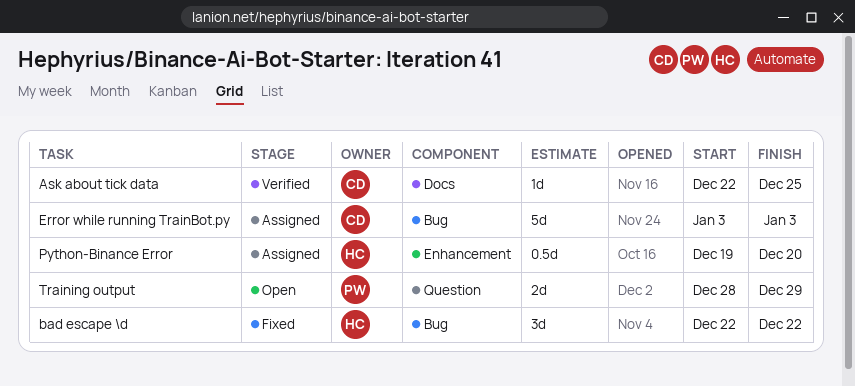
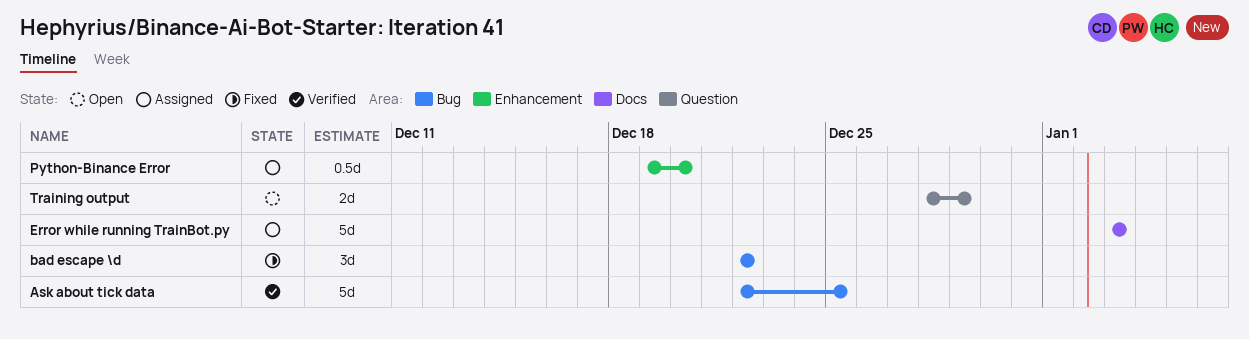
Ask about tick data, label: Docs -> Bug
Ask about tick data, estimate: 1d -> 5d
Error while running TrainBot.py, label: Bug -> Docs

